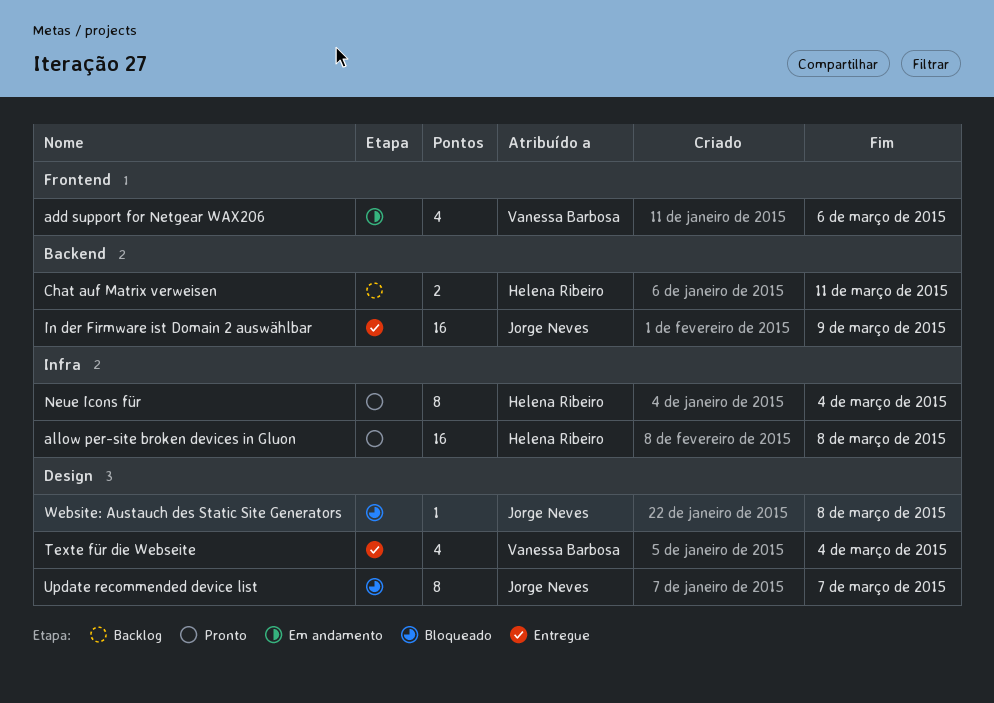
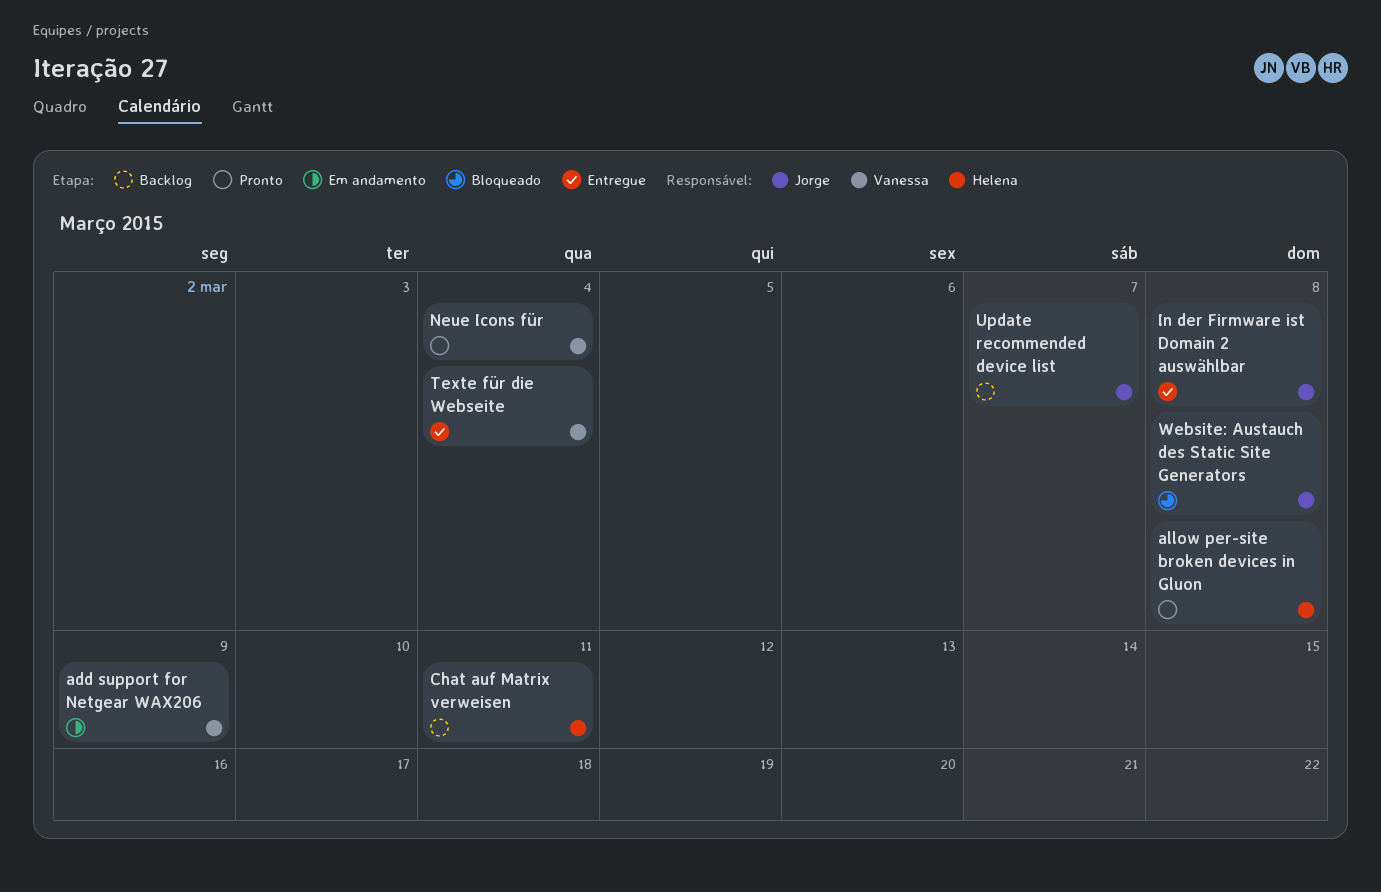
add support for Netgear WAX206, due: Mar 6 -> Mar 9
In der Firmware ist Domain 2 auswählbar, due: Mar 9 -> Mar 8
Neue Icons für, owner: Helena Ribeiro -> Vanessa Barbosa
Update recommended device list, status: Bloqueado -> Backlog

